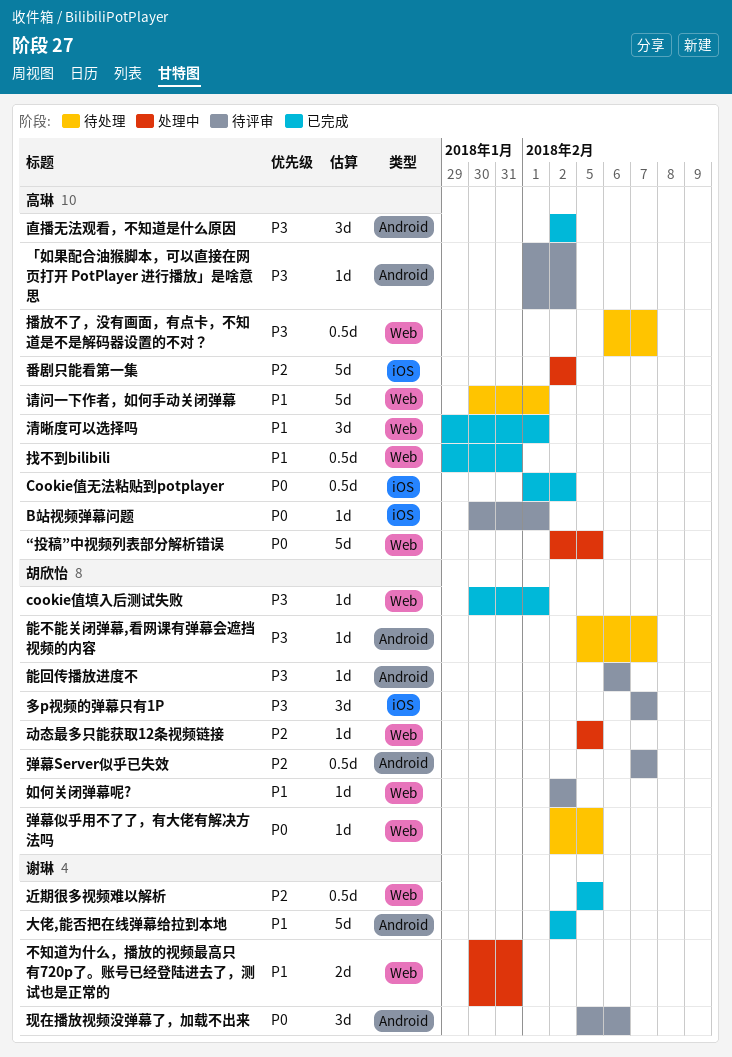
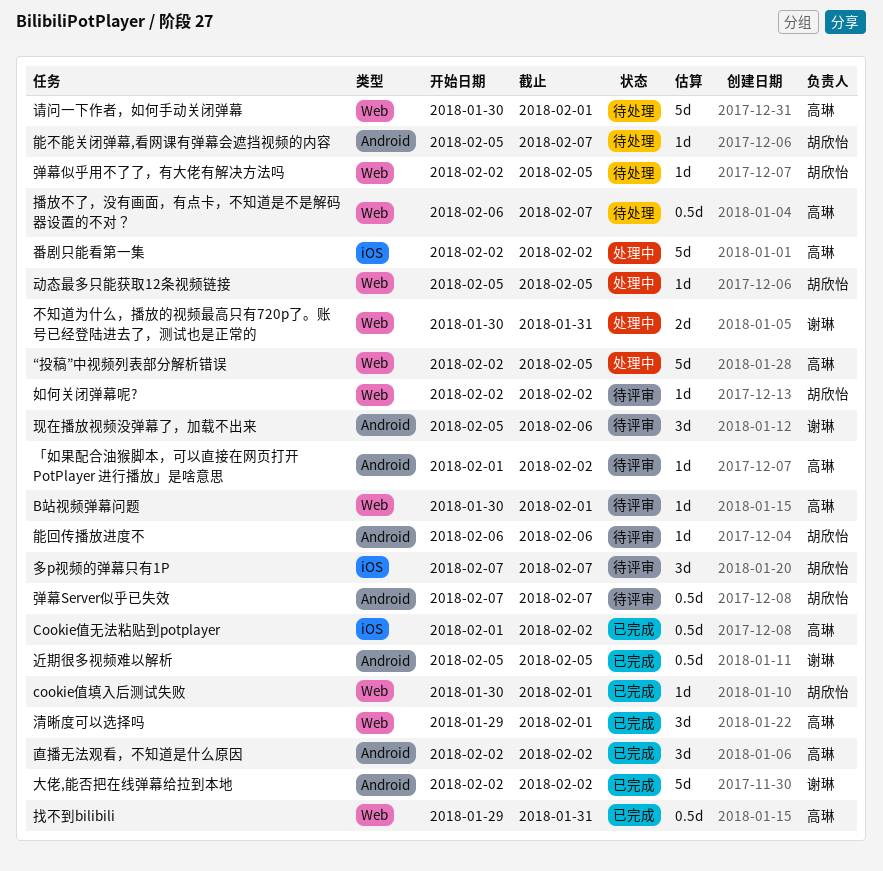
B站视频弹幕问题, label: iOS -> Web
近期很多视频难以解析, label: Web -> Android

